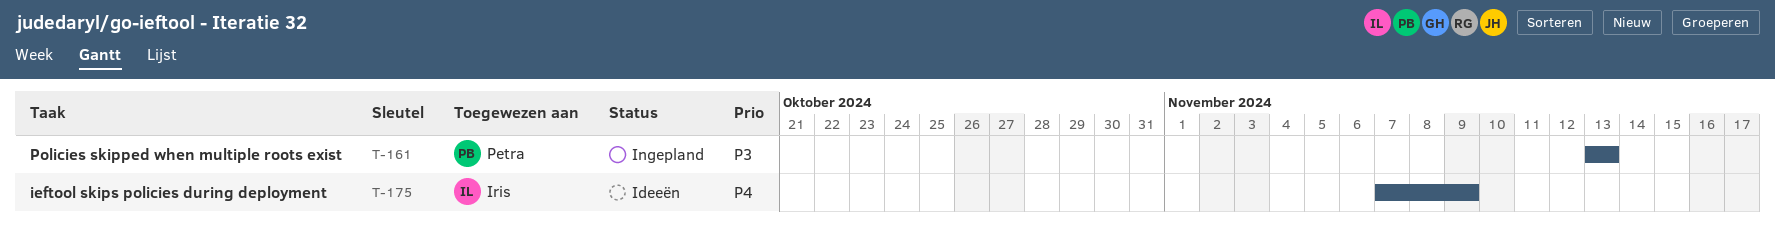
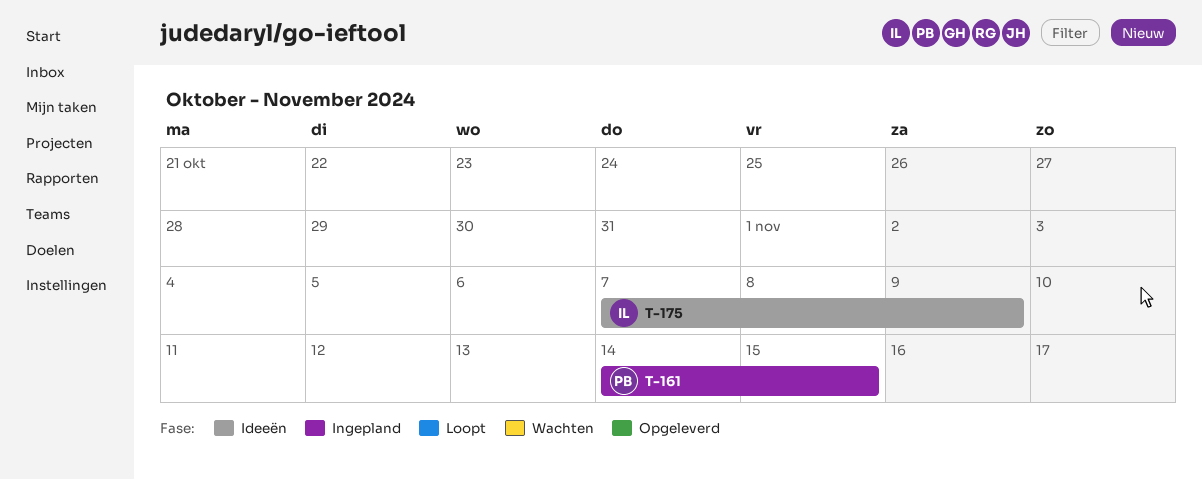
T-161, start: Nov 13 -> Nov 14
T-161, due: Nov 13 -> Nov 15

